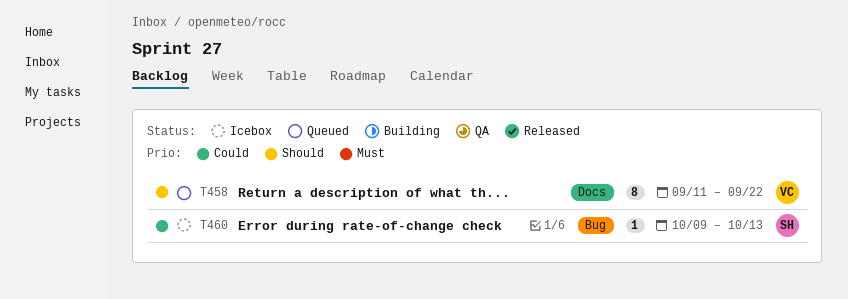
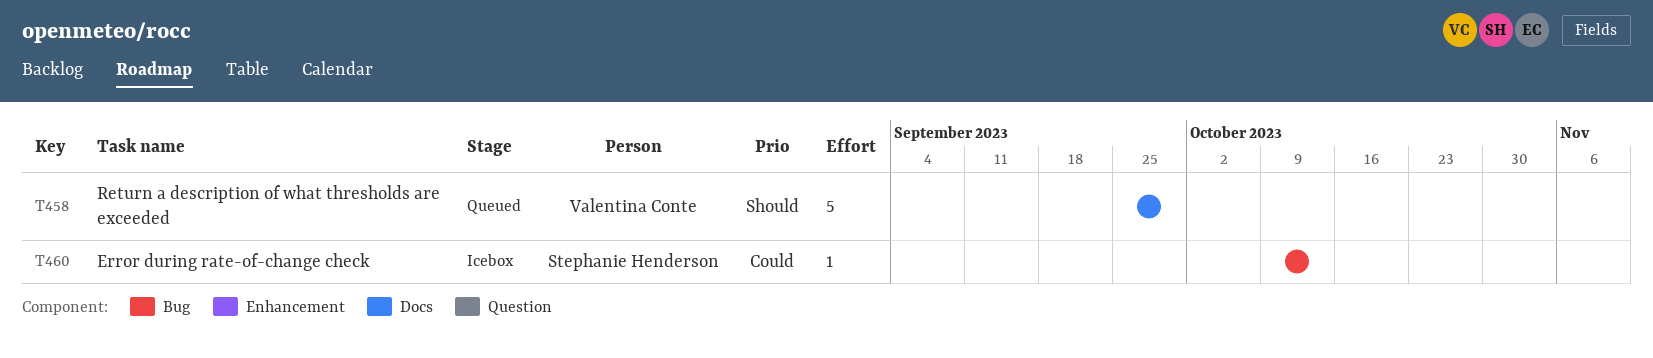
T458, estimate: 8 -> 5
T458, start: Sep 11 -> Sep 25
T458, due: Sep 22 -> Sep 29

